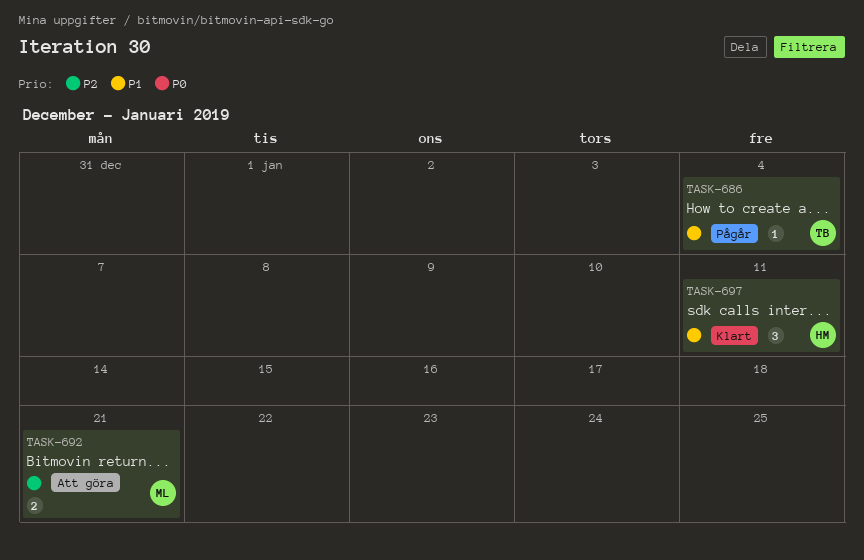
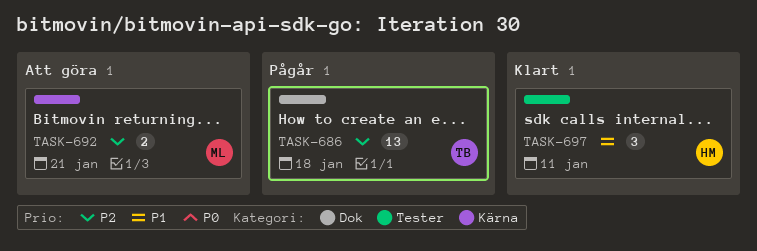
TASK-686, priority: P1 -> P2
TASK-686, estimate: 1 -> 13
TASK-686, due: Jan 4 -> Jan 18

